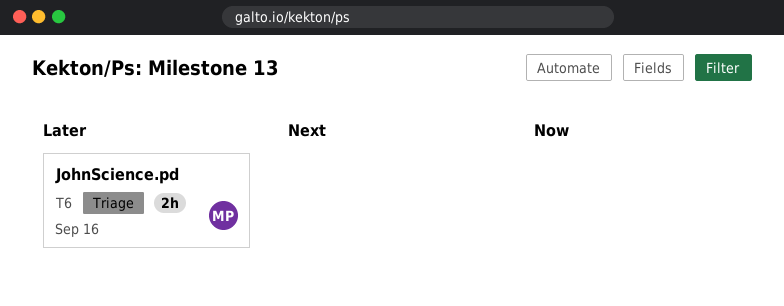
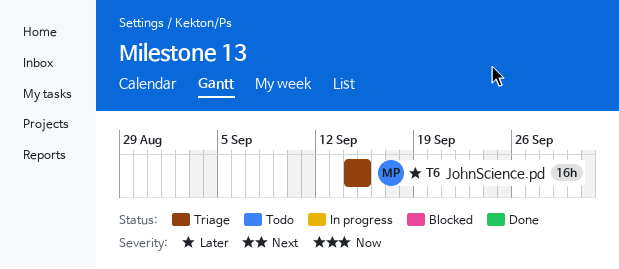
T6, estimate: 2h -> 16h
T6, due: Sep 16 -> Sep 15

